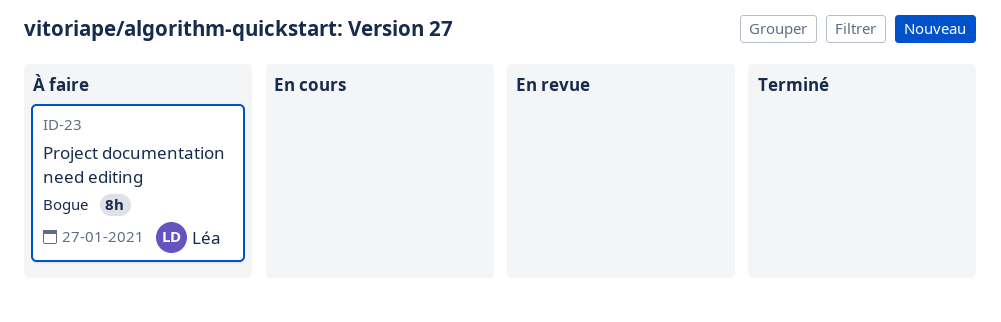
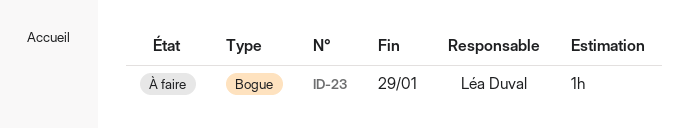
ID-23, estimate: 8h -> 1h
ID-23, due: Jan 27 -> Jan 29

